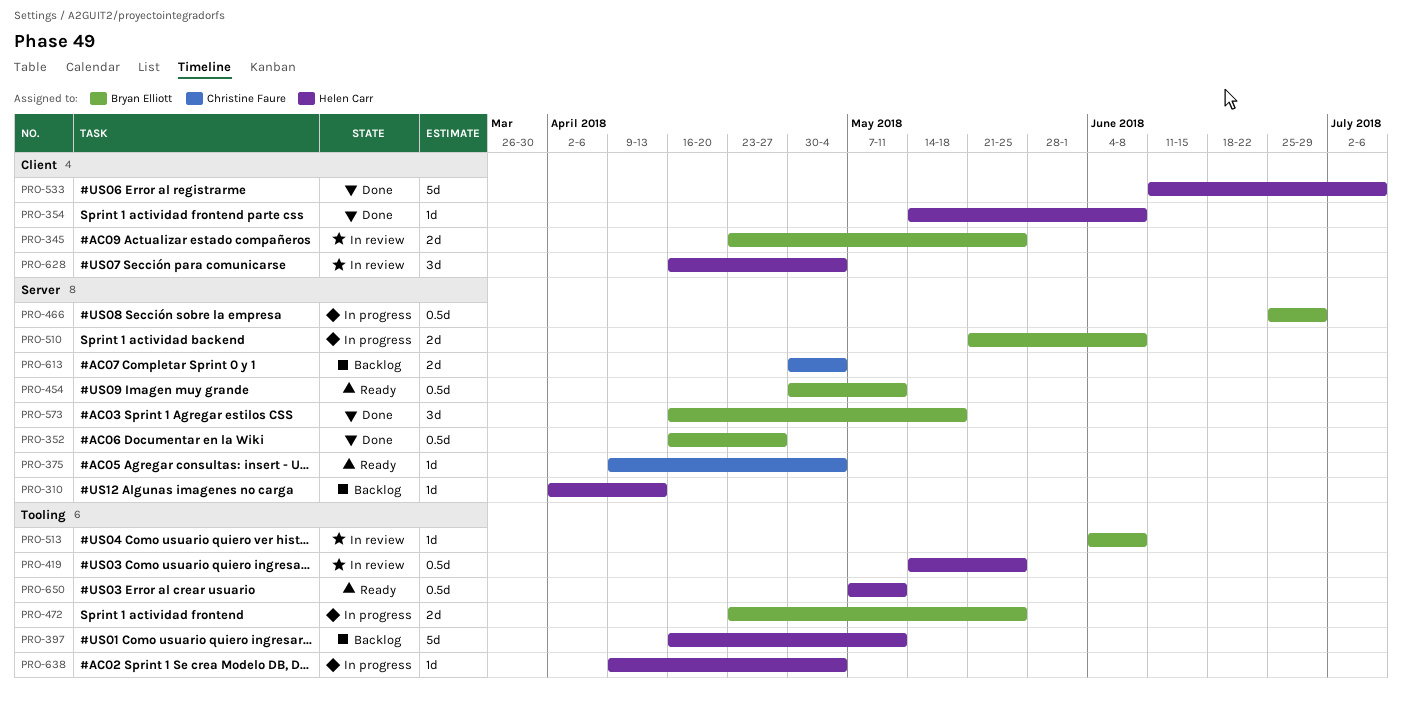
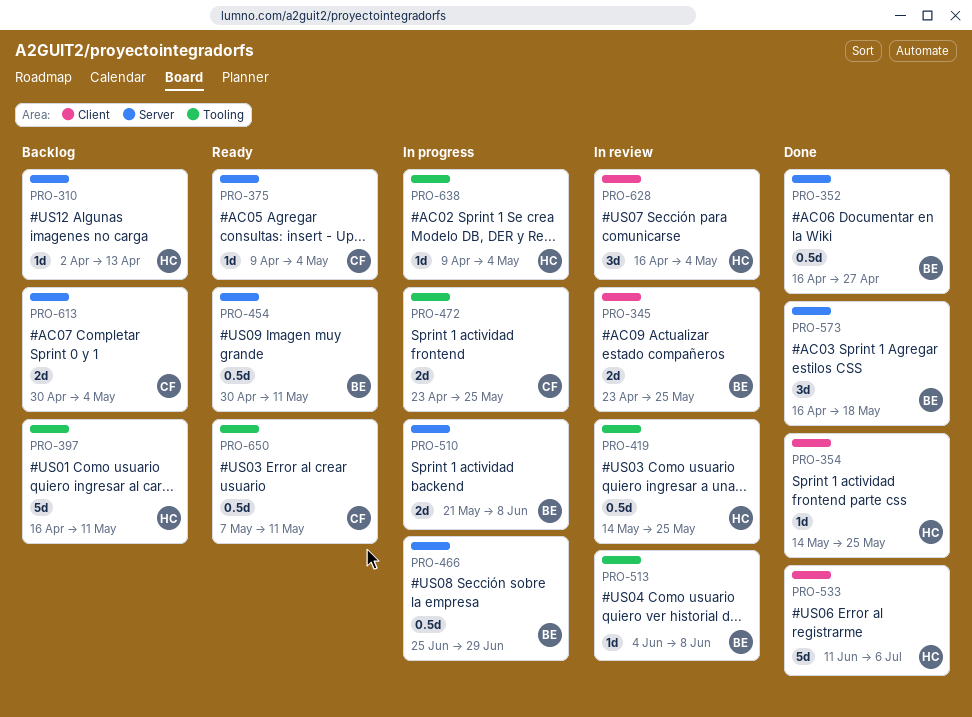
PRO-354, due: Jun 8 -> May 25
PRO-472, owner: Bryan Elliott -> Christine Faure
PRO-650, owner: Helen Carr -> Christine Faure

